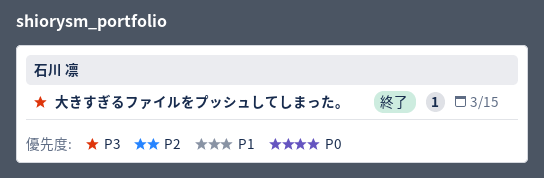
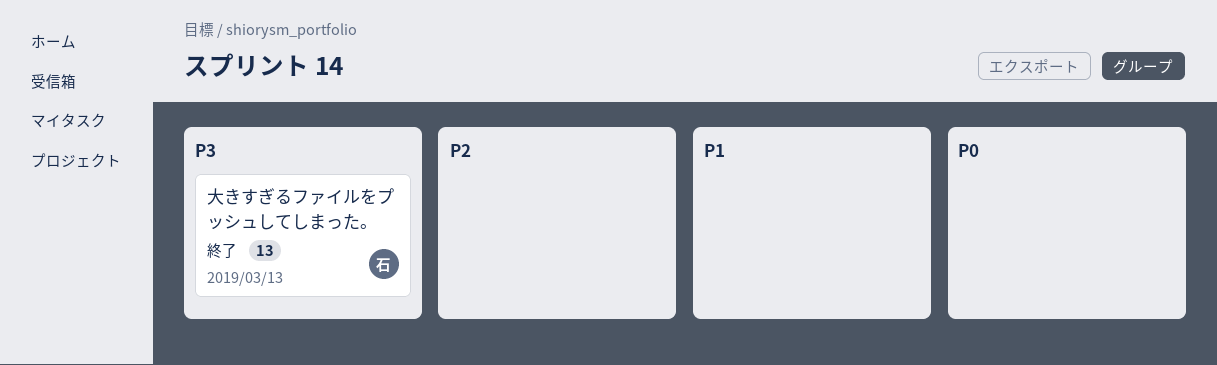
大きすぎるファイルをプッシュしてしまった。, estimate: 1 -> 13
大きすぎるファイルをプッシュしてしまった。, due: Mar 15 -> Mar 13

